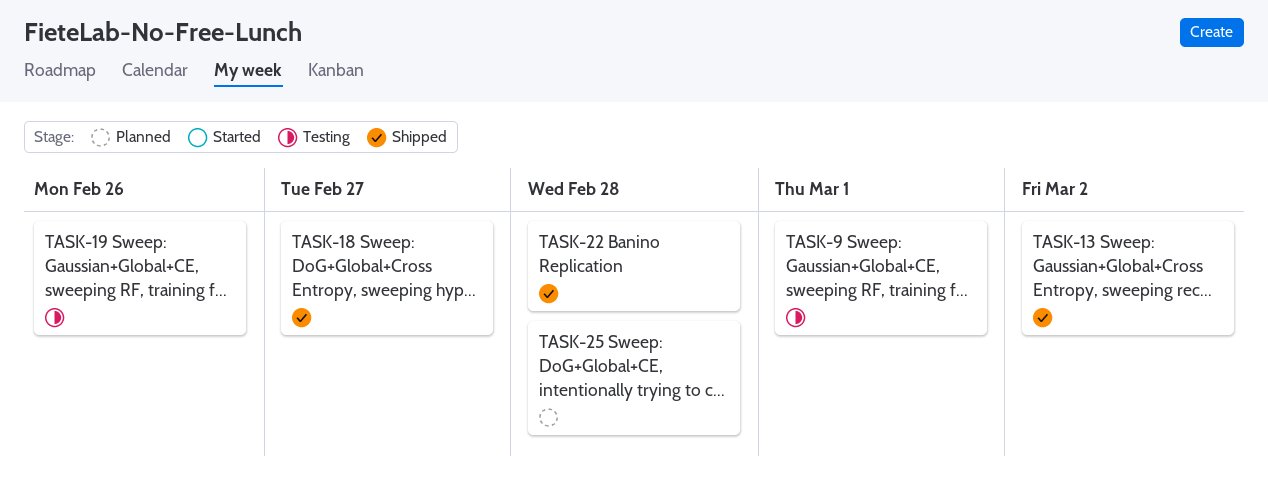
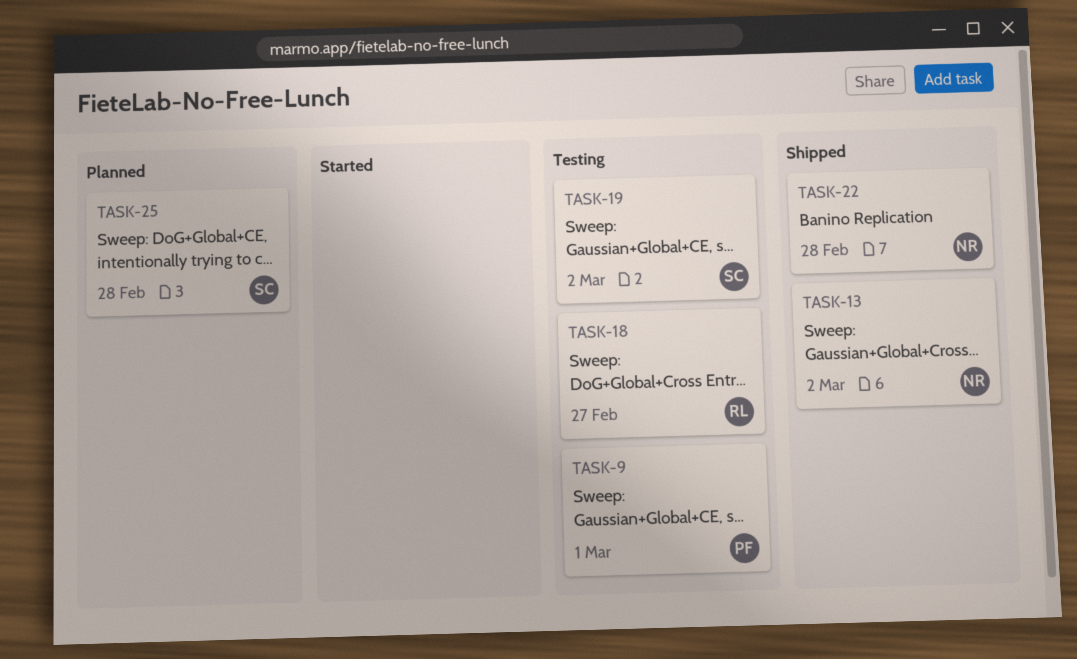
TASK-18, status: Shipped -> Testing
TASK-19, due: Feb 26 -> Mar 2

